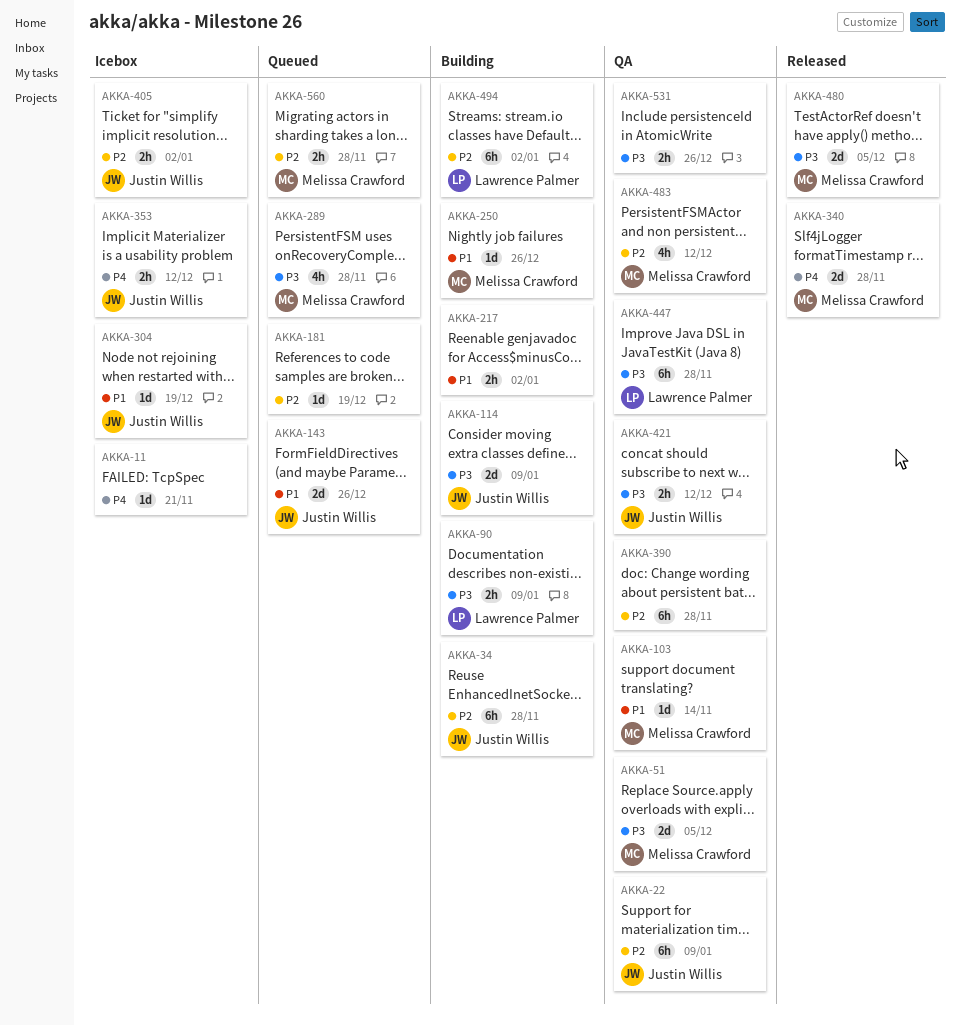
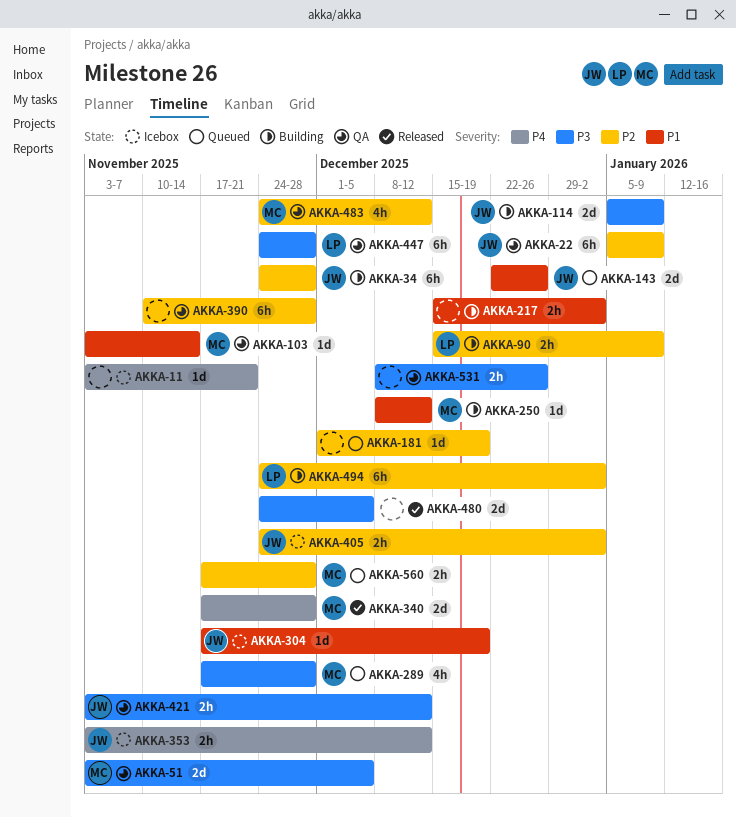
AKKA-90, priority: P3 -> P2
AKKA-250, due: Dec 26 -> Dec 12
AKKA-480, owner: Melissa Crawford -> none

